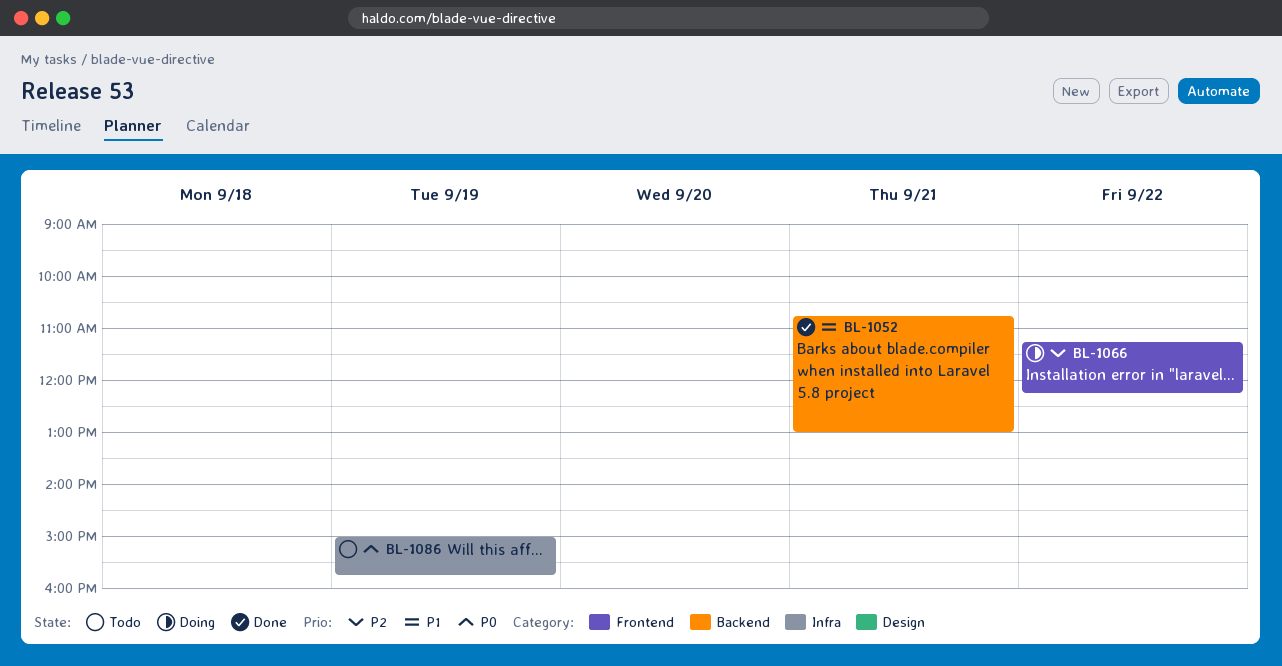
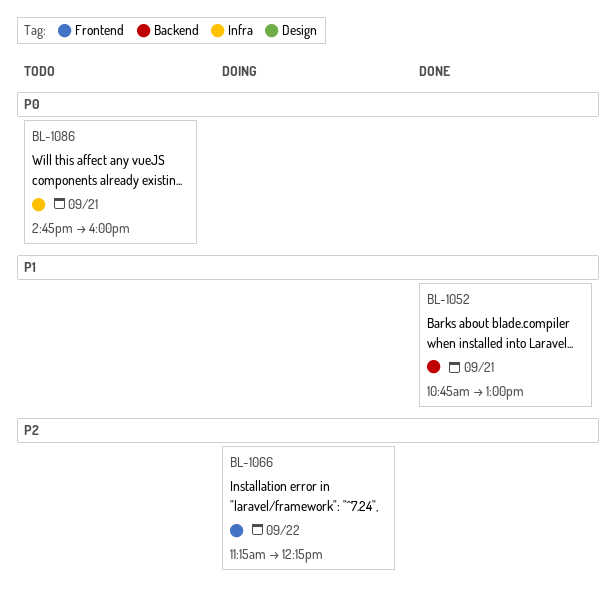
BL-1086, day: Sep 19 -> Sep 21
BL-1086, begins: 15:00 -> 14:45
BL-1086, ends: 15:45 -> 16:00

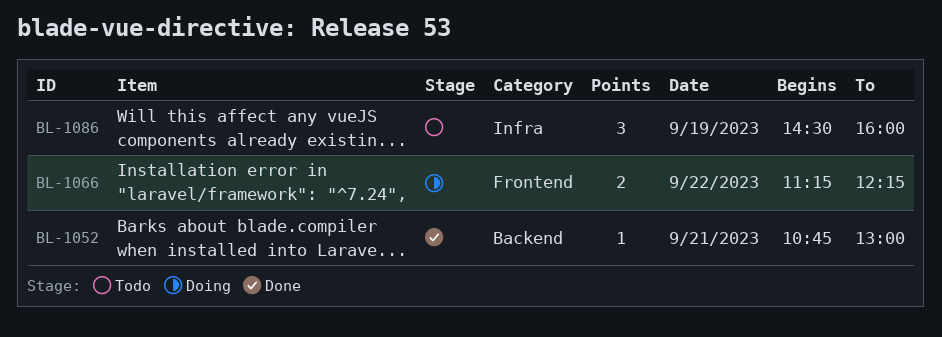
BL-1086, day: Sep 21 -> Sep 19
BL-1086, begins: 14:45 -> 14:30

